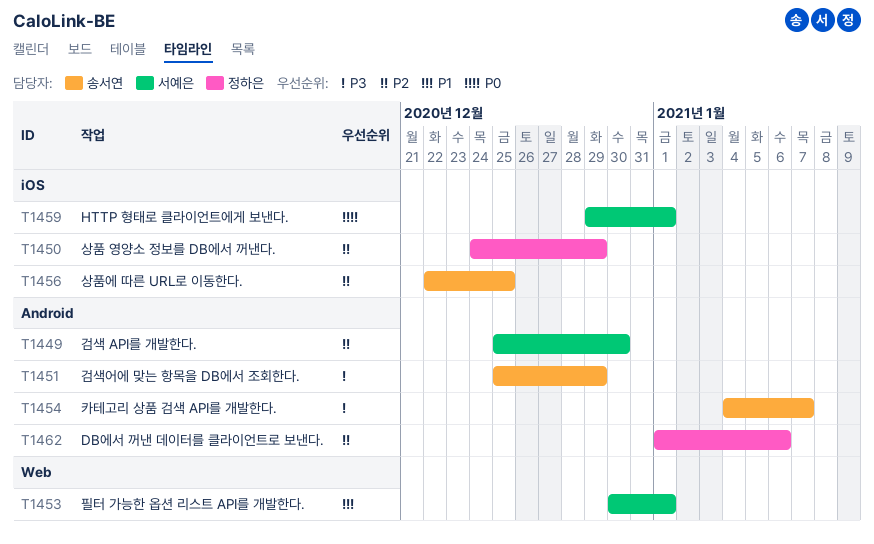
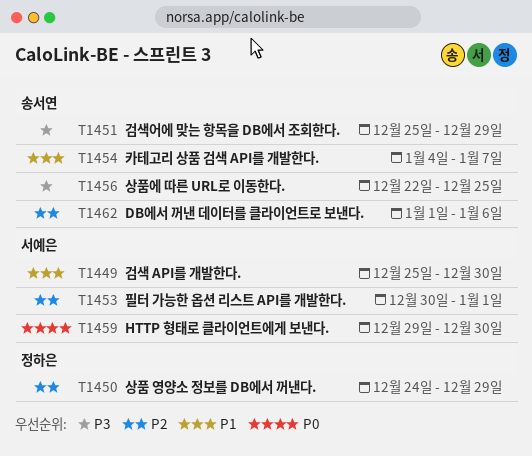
T1449, priority: P2 -> P1
T1453, priority: P1 -> P2
T1454, priority: P3 -> P1
T1456, priority: P2 -> P3
T1459, due: Jan 1 -> Dec 30
T1462, owner: 정하은 -> 송서연

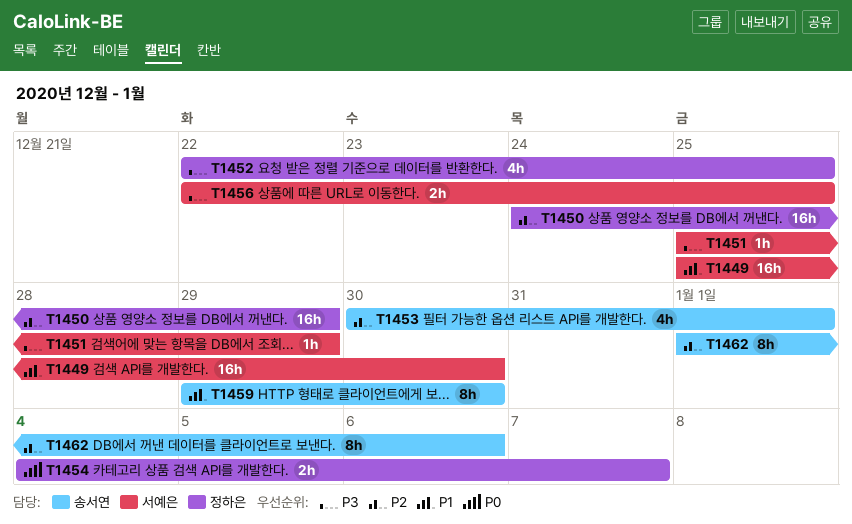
T1451, owner: 송서연 -> 서예은
T1452: none -> present
T1453, owner: 서예은 -> 송서연
T1454, owner: 송서연 -> 정하은
T1454, priority: P1 -> P0
T1456, owner: 송서연 -> 서예은
T1459, owner: 서예은 -> 송서연
T1459, priority: P0 -> P1

